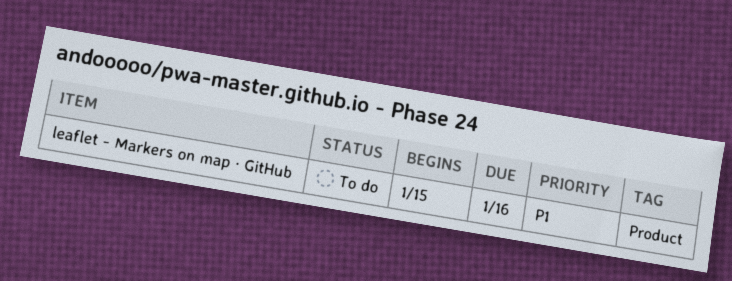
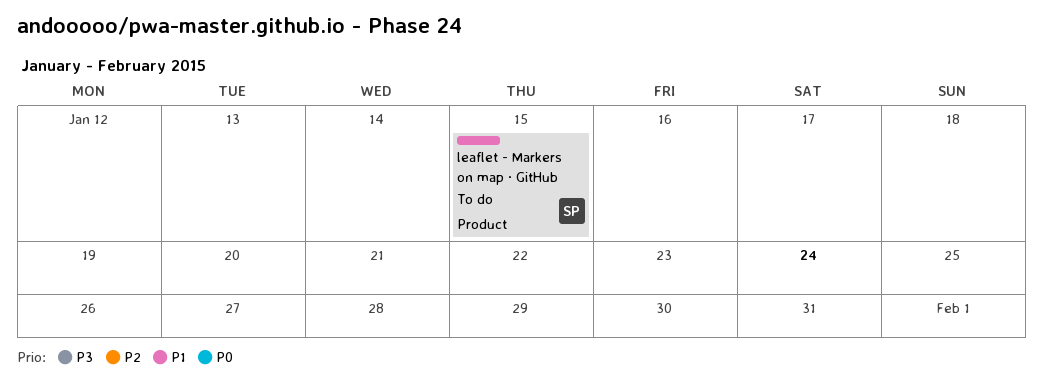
leaflet - Markers on map · GitHub, due: Jan 16 -> Jan 15

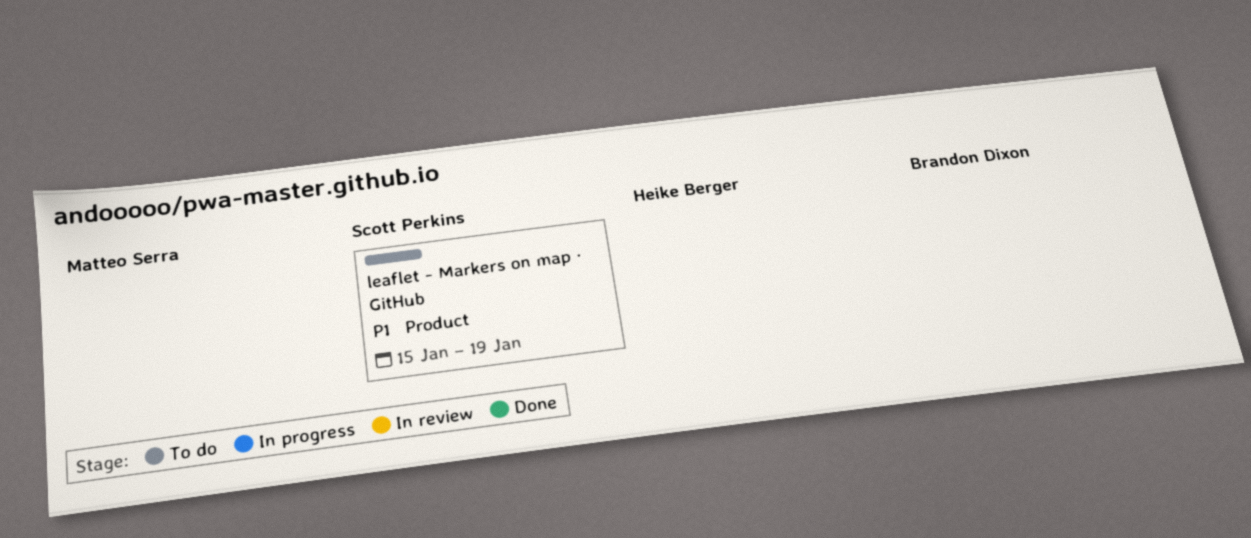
leaflet - Markers on map · GitHub, due: Jan 15 -> Jan 19

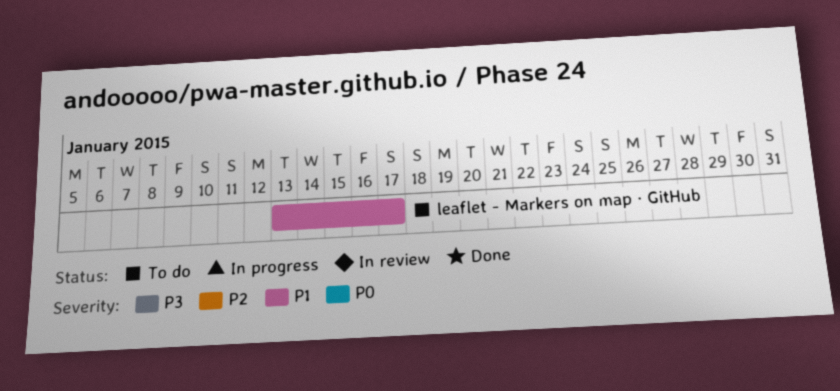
leaflet - Markers on map · GitHub, start: Jan 15 -> Jan 13
leaflet - Markers on map · GitHub, due: Jan 19 -> Jan 17

